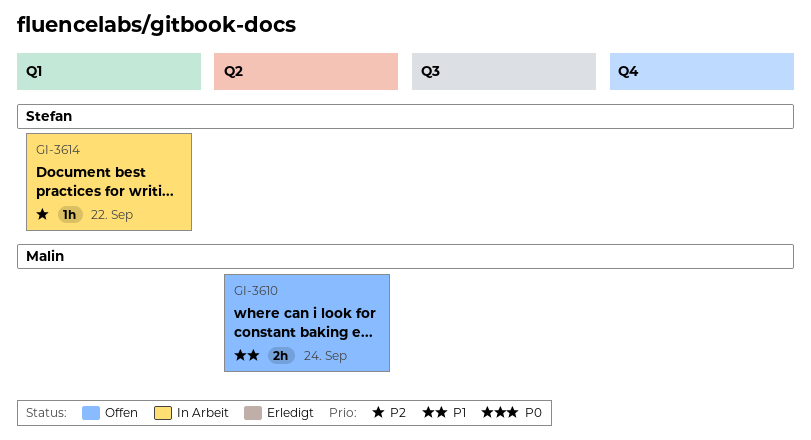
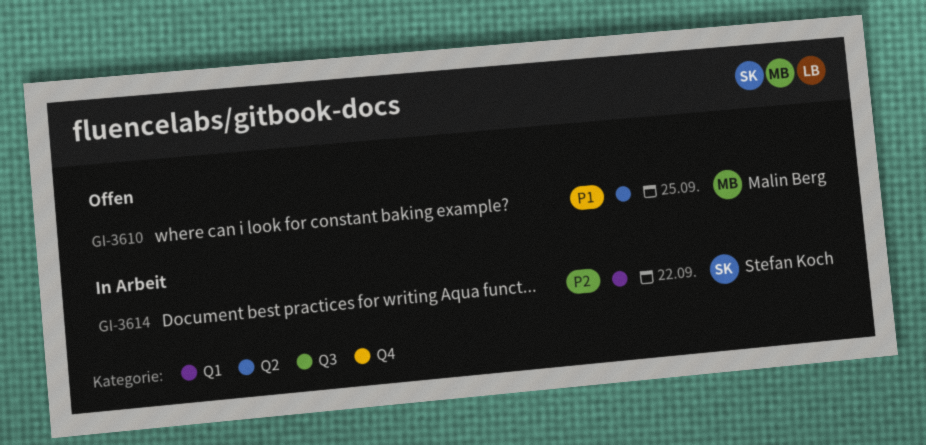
GI-3610, due: Sep 24 -> Sep 25

